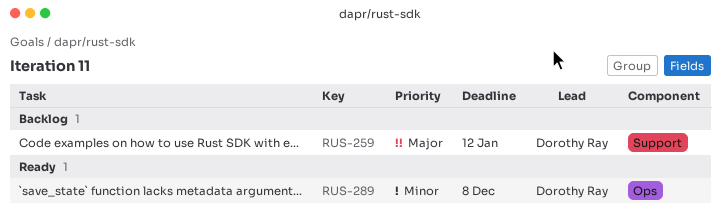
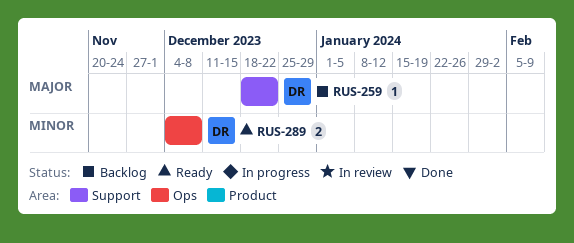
RUS-259, due: Jan 12 -> Dec 22

